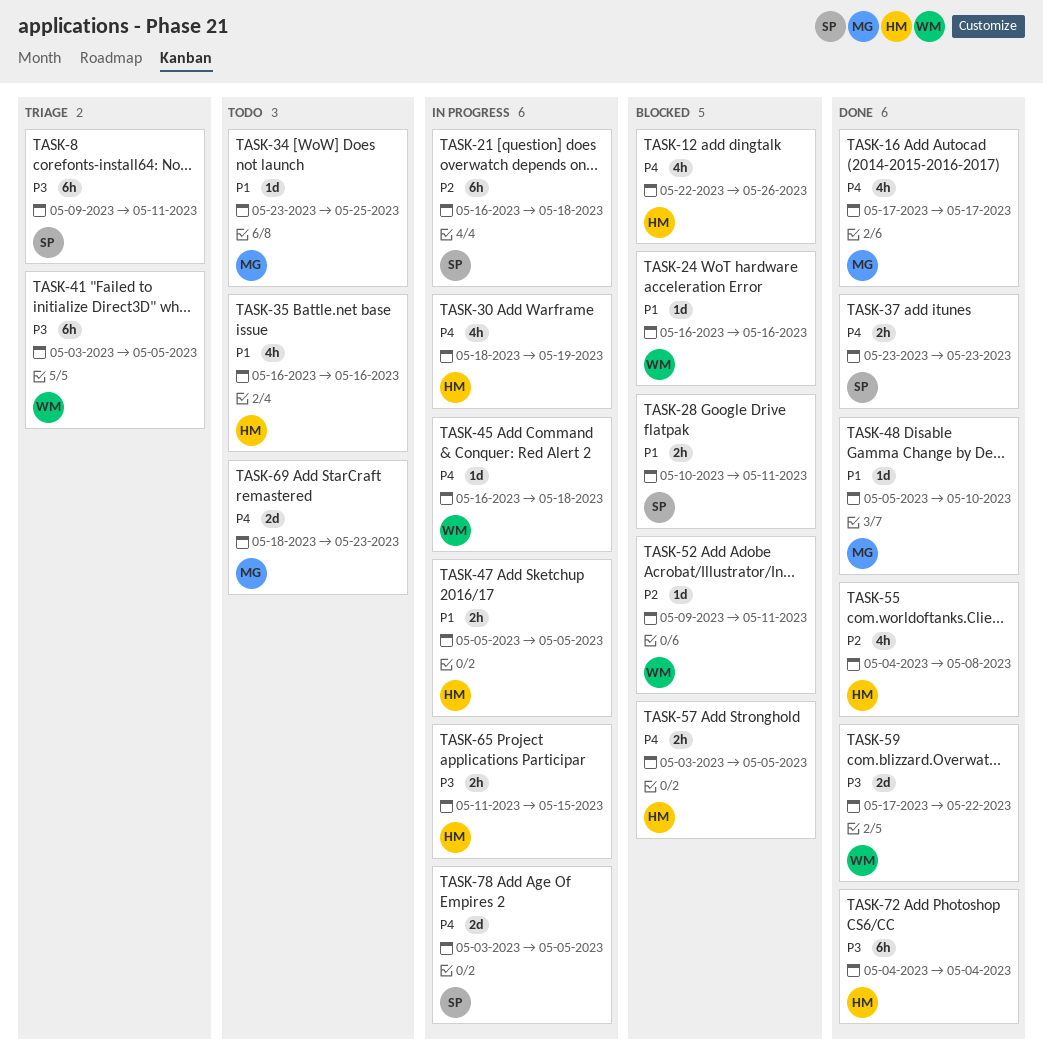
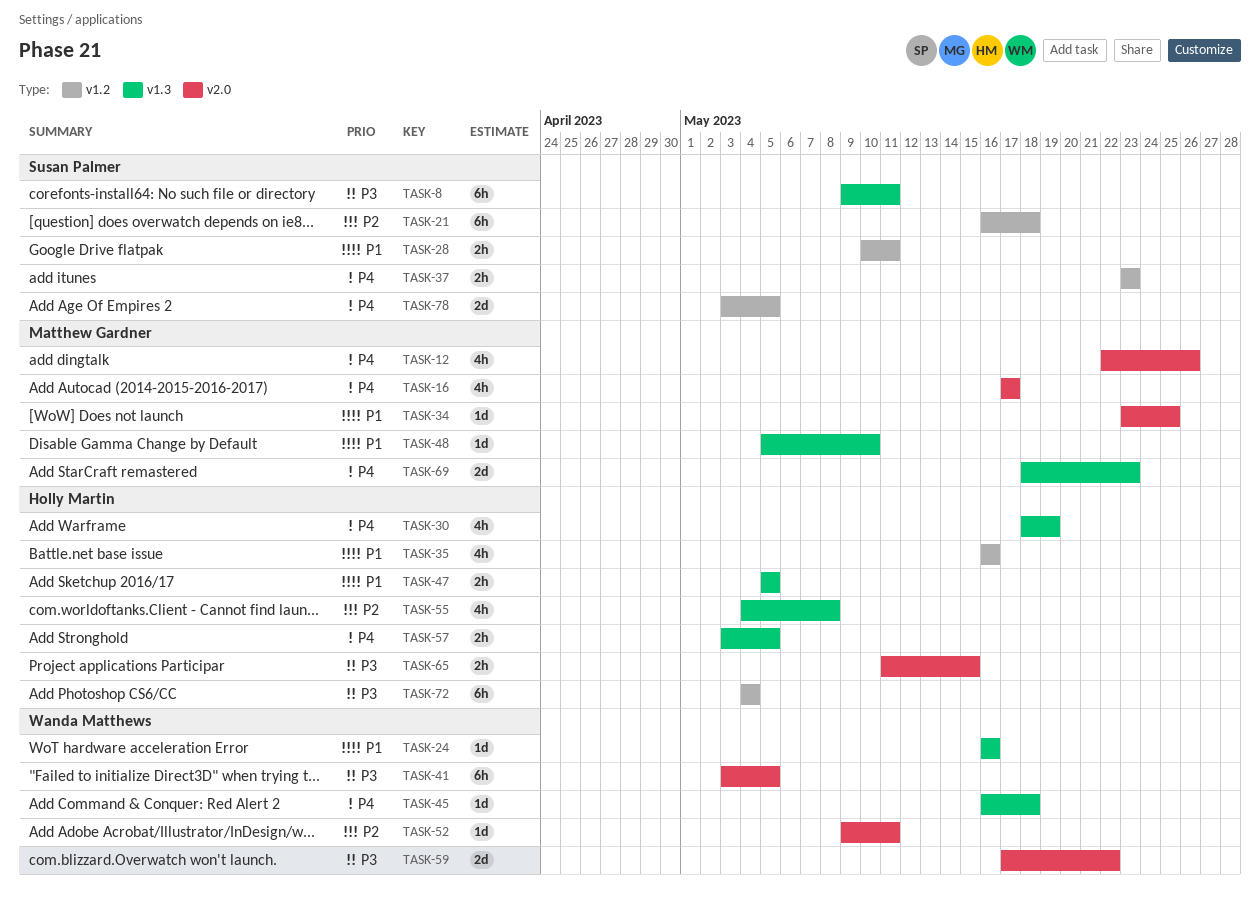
TASK-12, owner: Holly Martin -> Matthew Gardner

